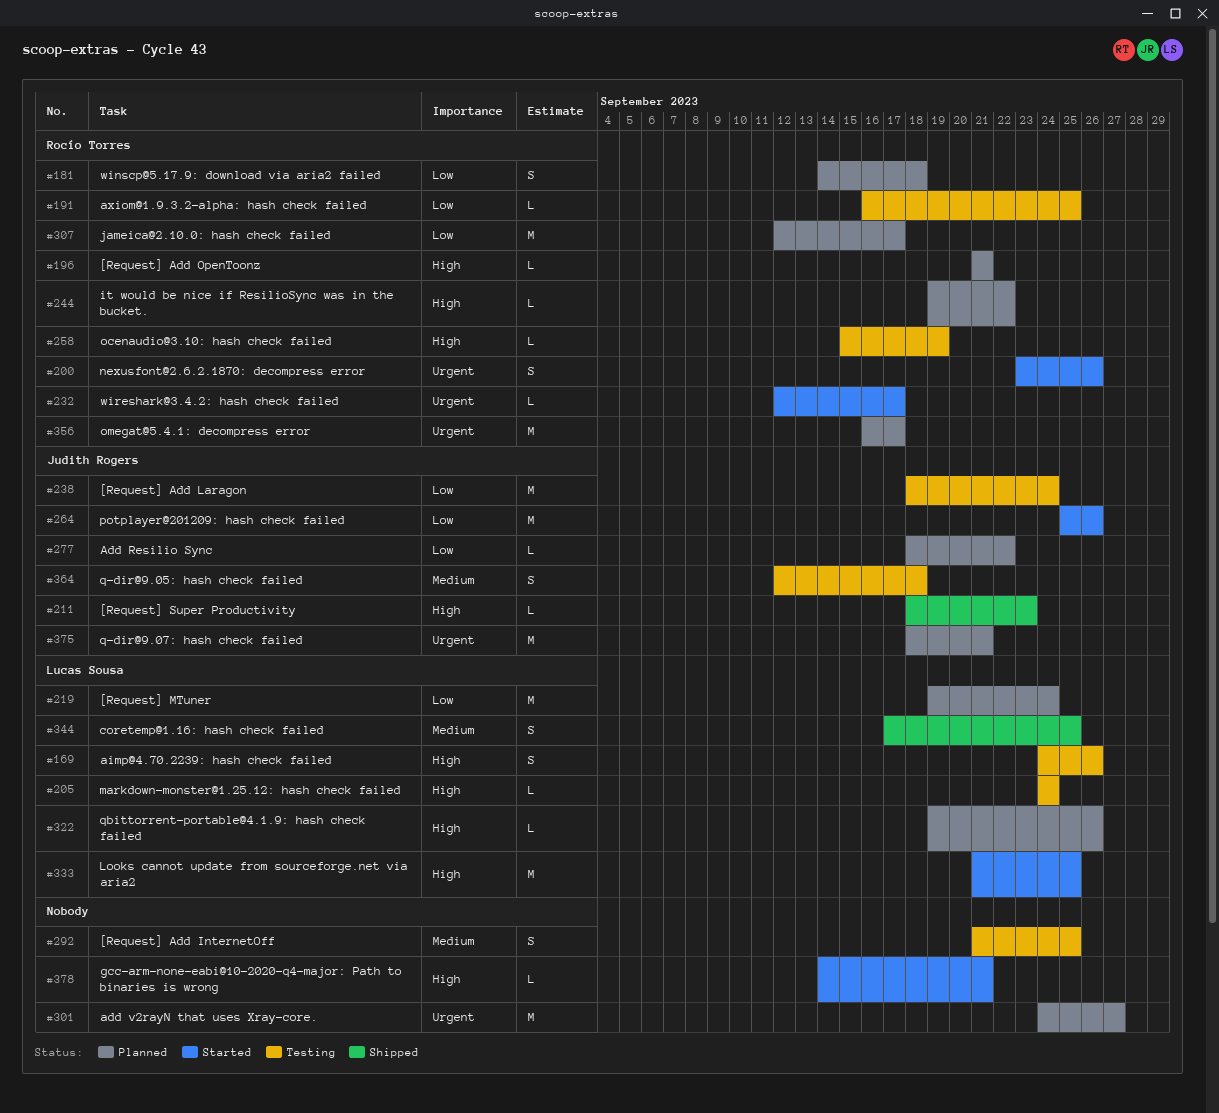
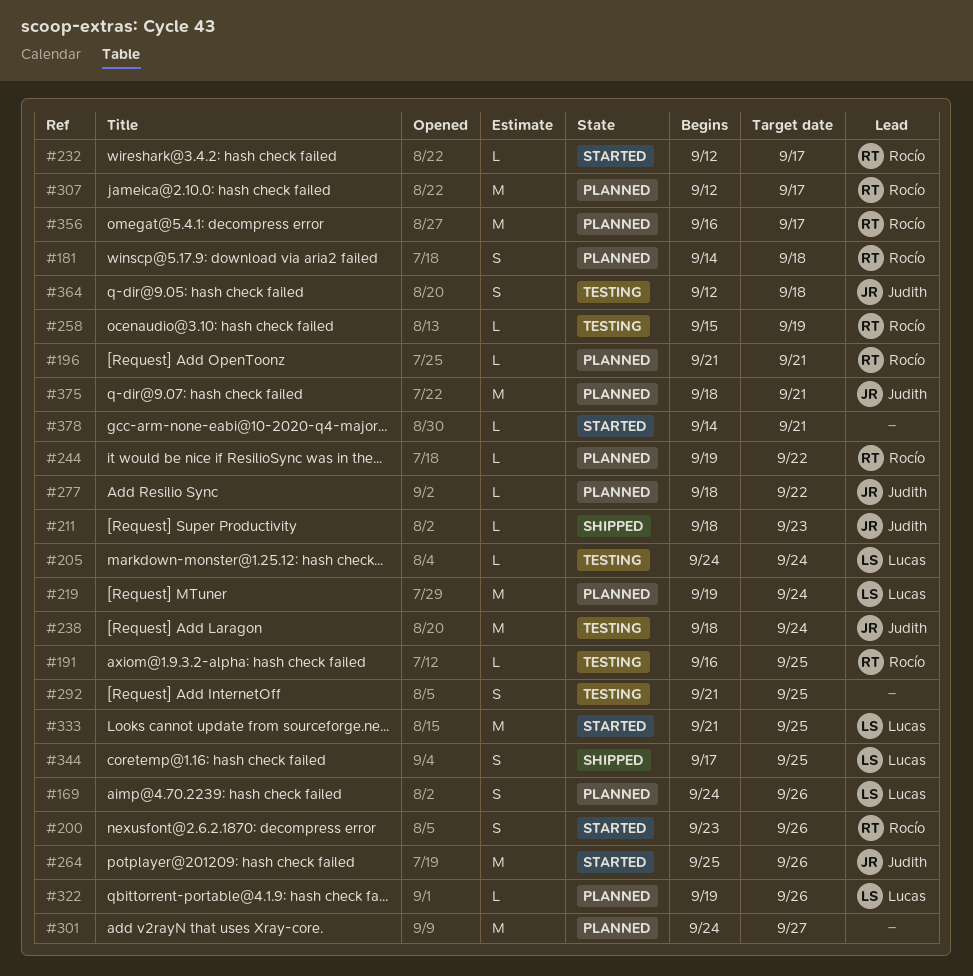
#169, status: Testing -> Planned

